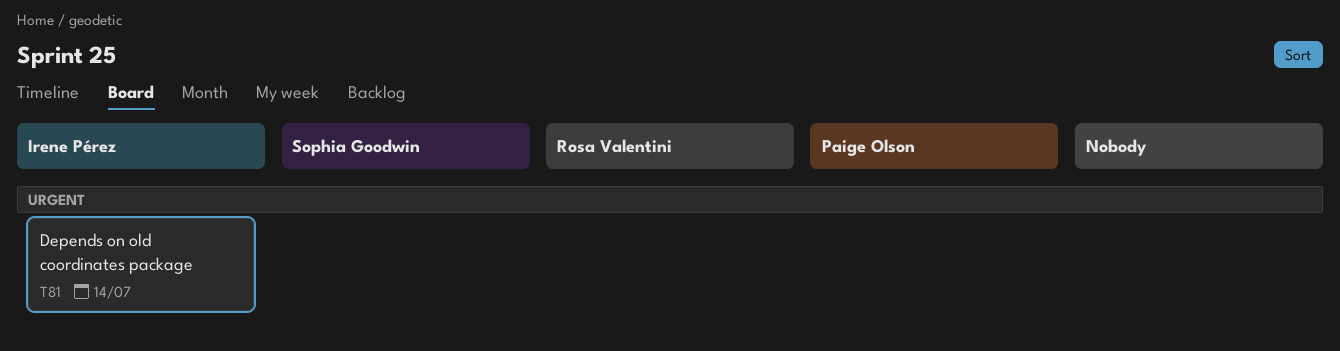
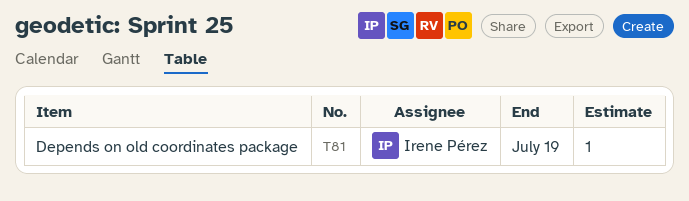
T81, due: Jul 14 -> Jul 19

